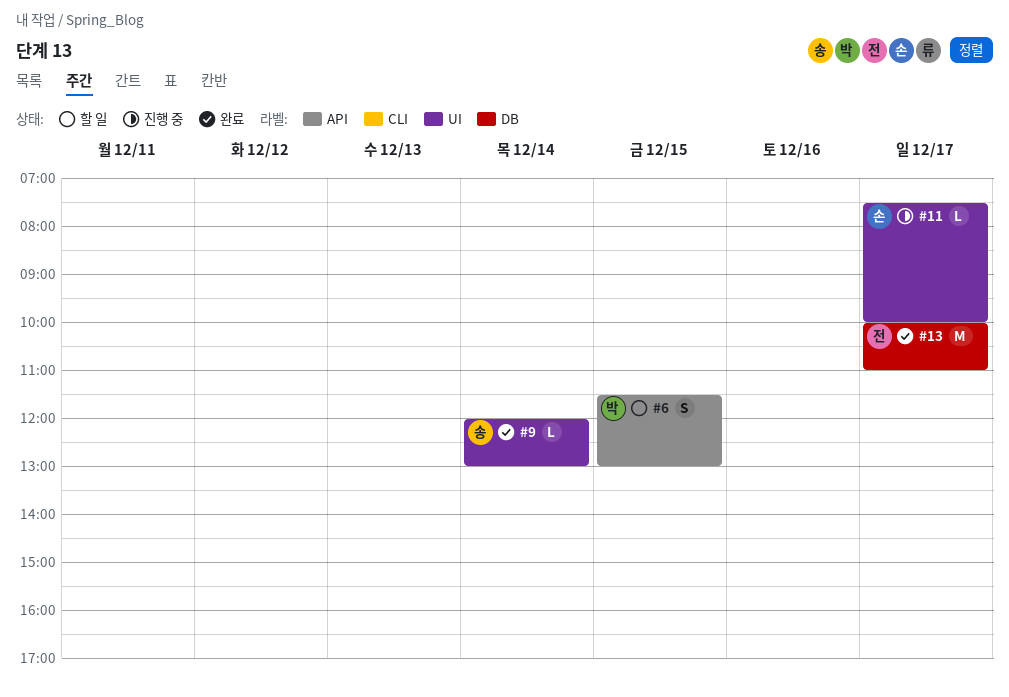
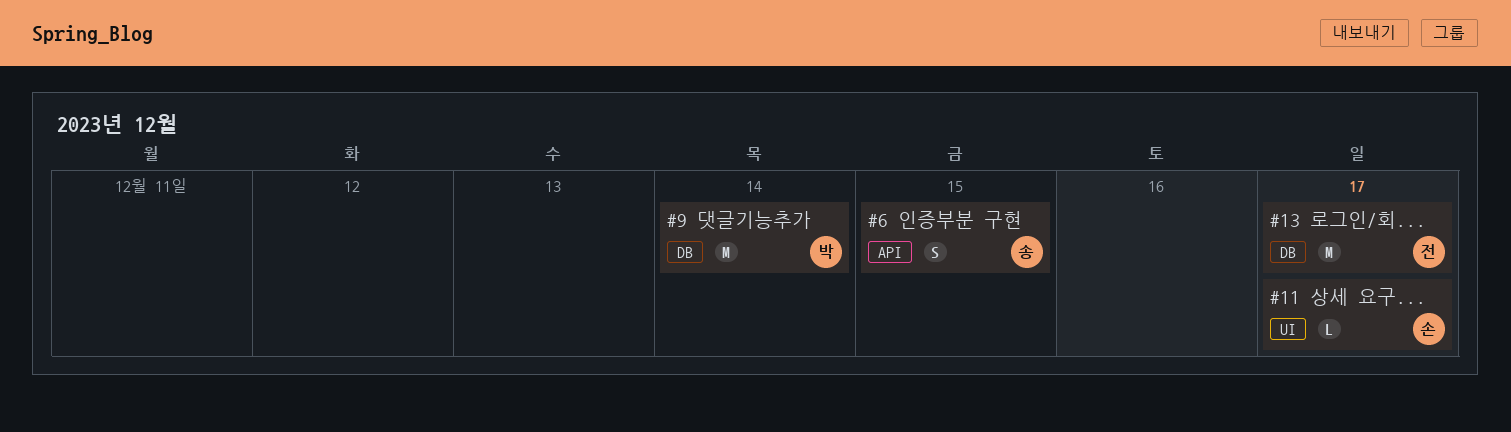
#6, owner: 박 -> 송
#9, owner: 송 -> 박
#9, label: UI -> DB
#9, estimate: L -> M

